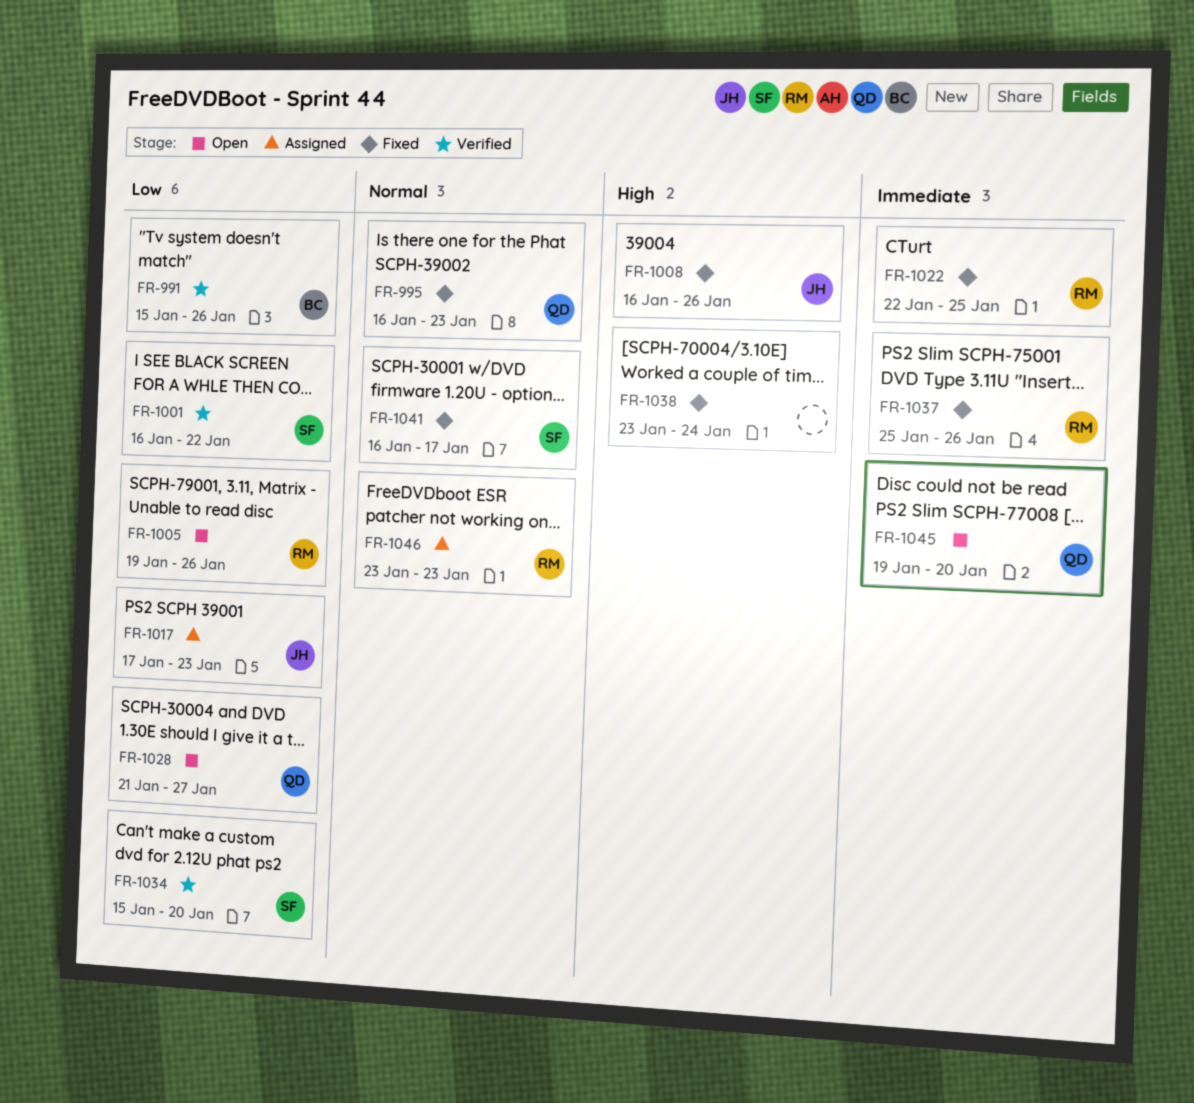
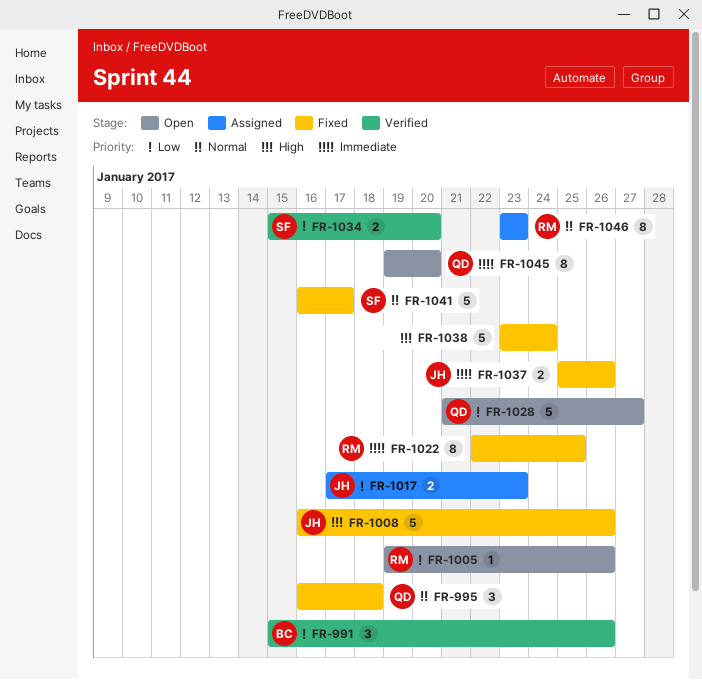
FR-995, due: Jan 23 -> Jan 18
FR-1001: present -> none
FR-1037, owner: RM -> JH

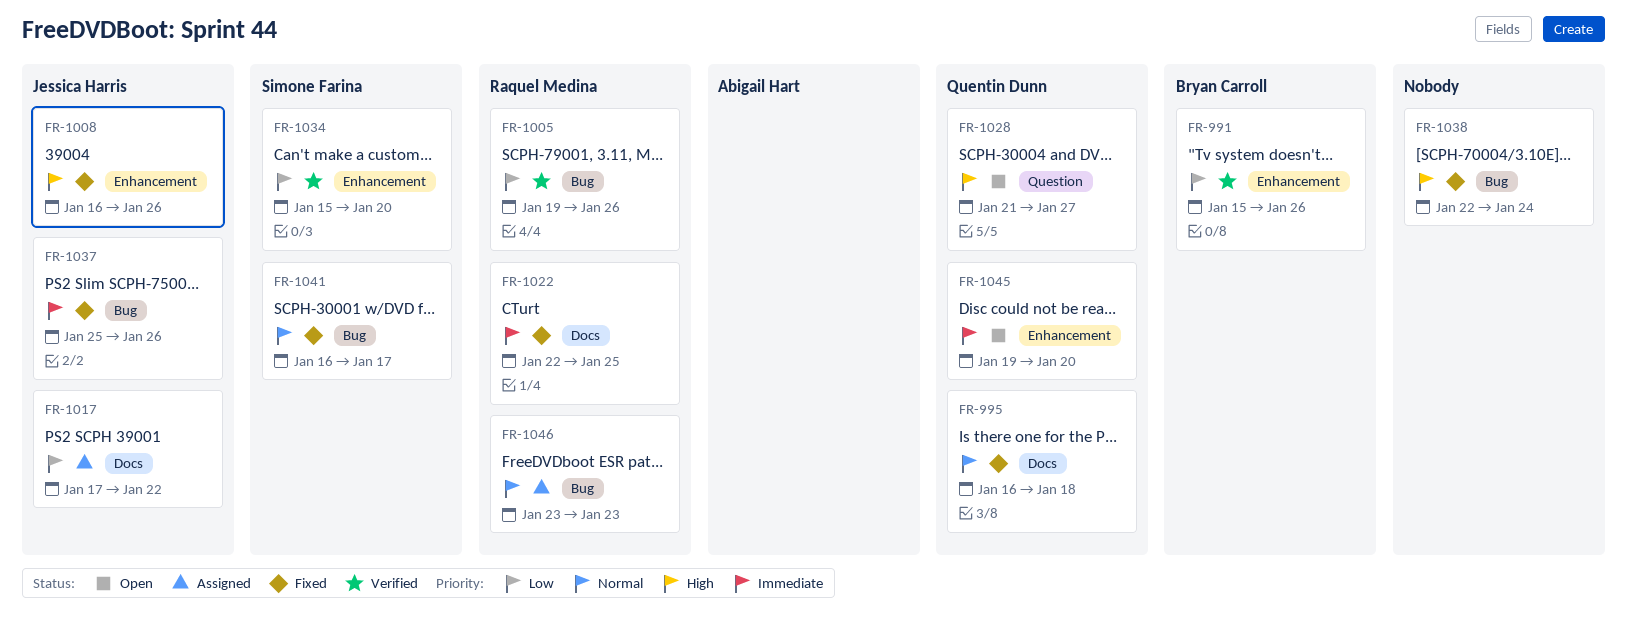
FR-1005, status: Open -> Verified
FR-1017, due: Jan 23 -> Jan 22
FR-1028, priority: Low -> High
FR-1038, start: Jan 23 -> Jan 22

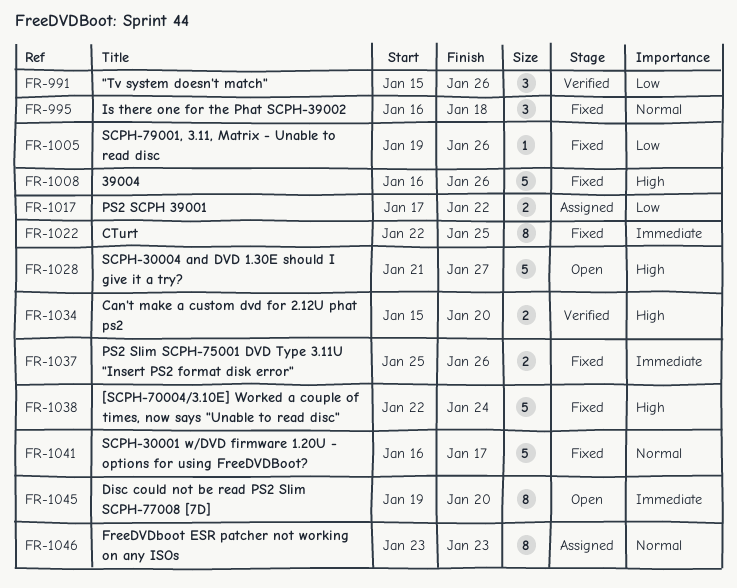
FR-1005, status: Verified -> Fixed
FR-1034, priority: Low -> High

